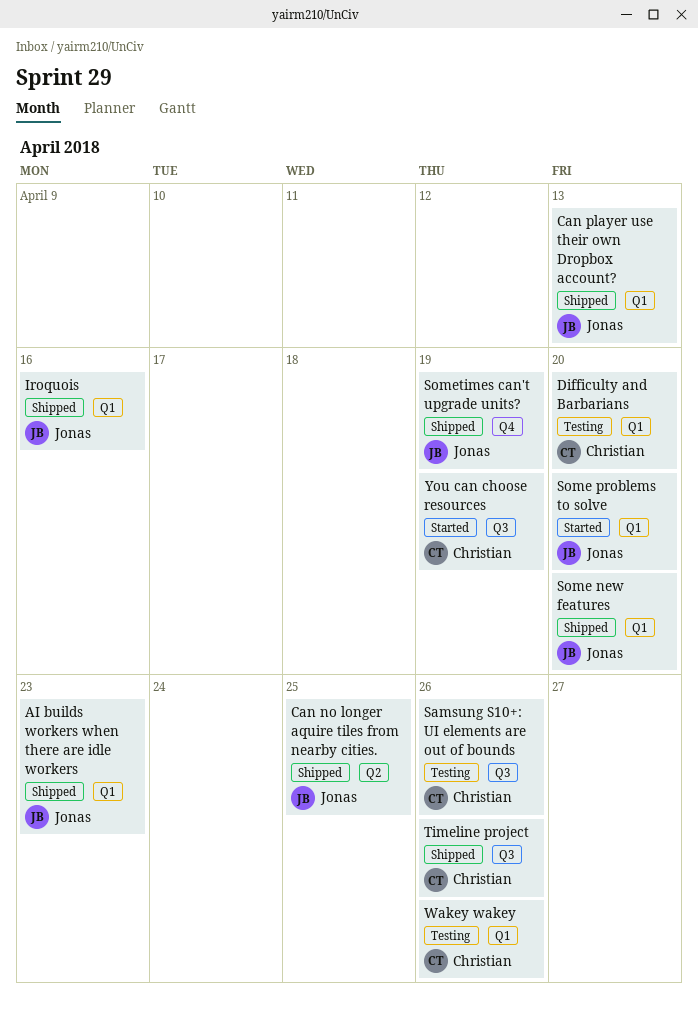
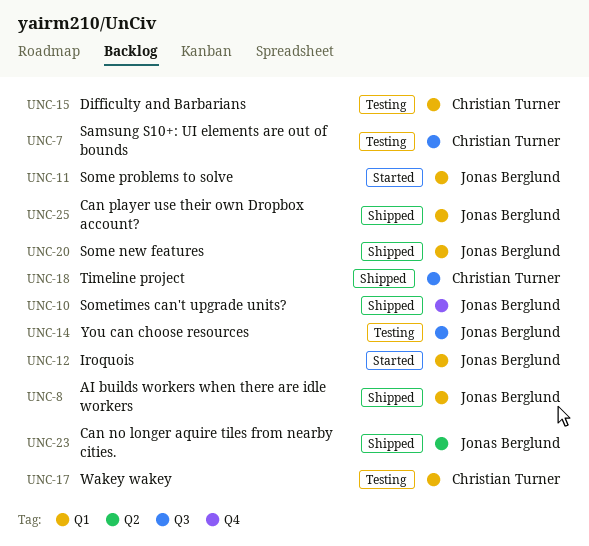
Iroquois, status: Shipped -> Started
You can choose resources, status: Started -> Testing
You can choose resources, owner: Christian Turner -> Jonas Berglund

